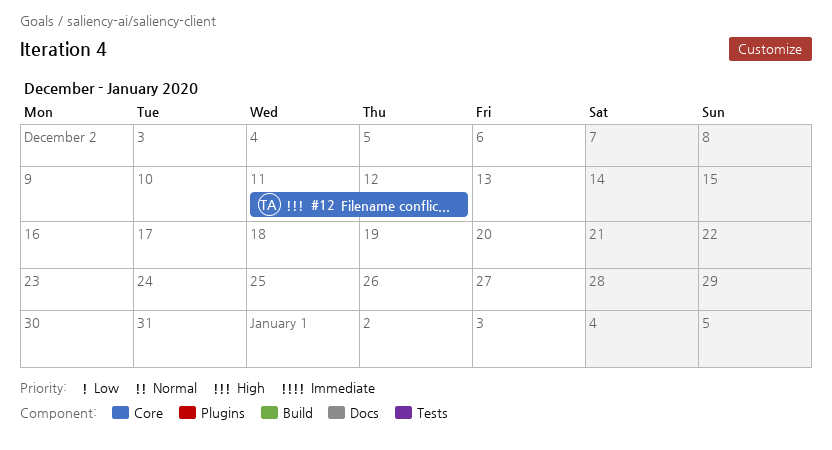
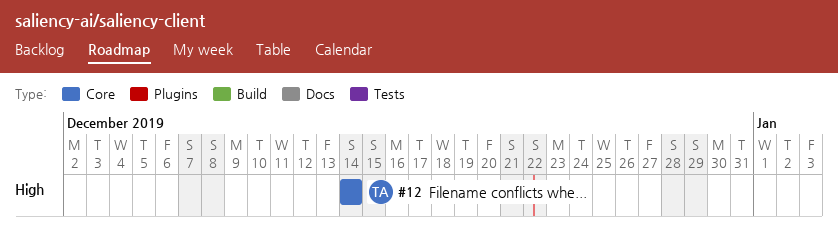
#12, start: Dec 11 -> Dec 14
#12, due: Dec 12 -> Dec 14

